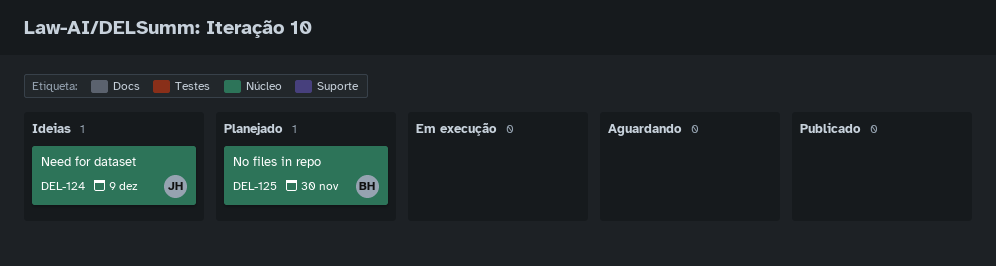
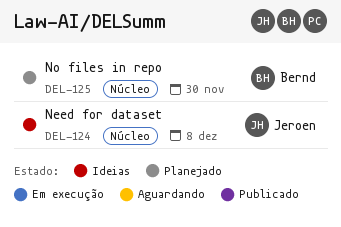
DEL-124, due: Dec 9 -> Dec 8

